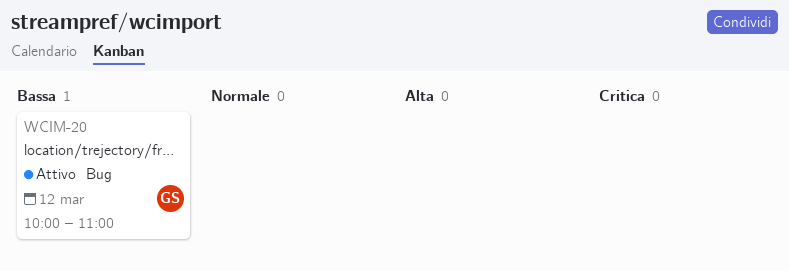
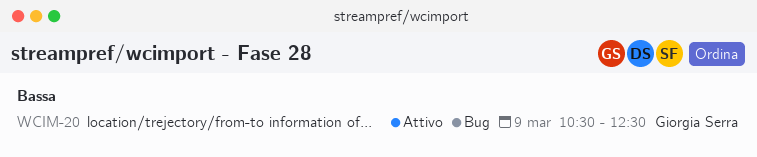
WCIM-20, day: Mar 12 -> Mar 9
WCIM-20, begins: 10:00 -> 10:30
WCIM-20, ends: 11:00 -> 12:30

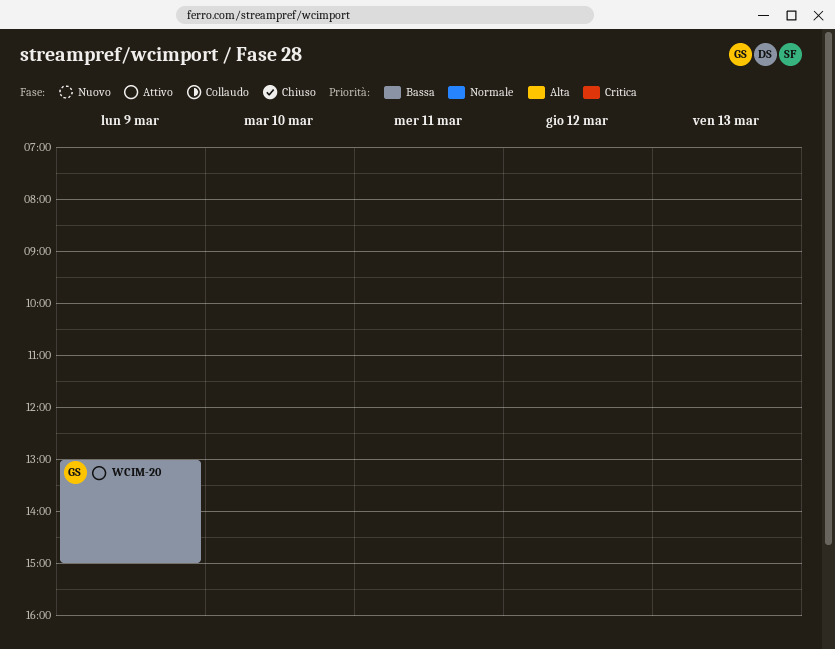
WCIM-20, begins: 10:30 -> 13:00
WCIM-20, ends: 12:30 -> 15:00

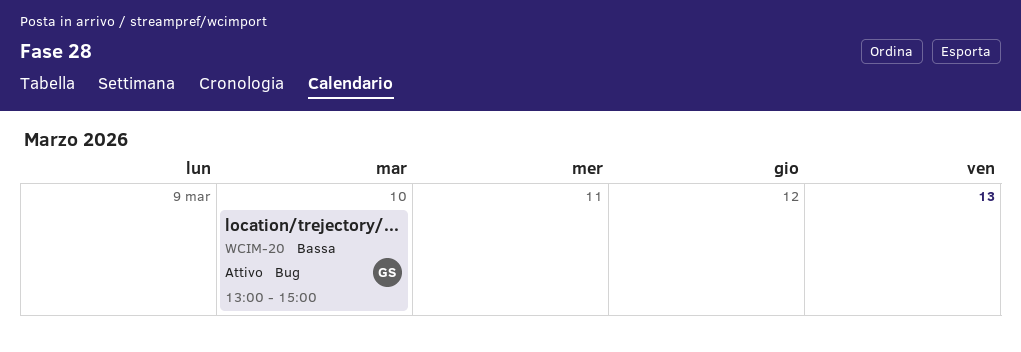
WCIM-20, day: Mar 9 -> Mar 10

